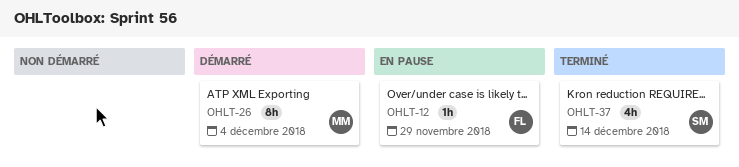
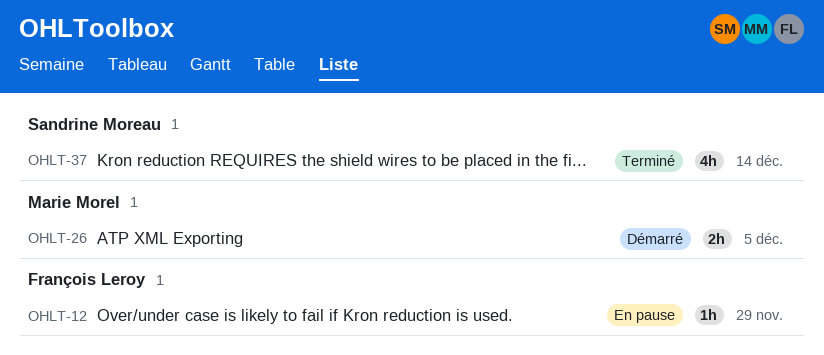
OHLT-26, estimate: 8h -> 2h
OHLT-26, due: Dec 4 -> Dec 5

